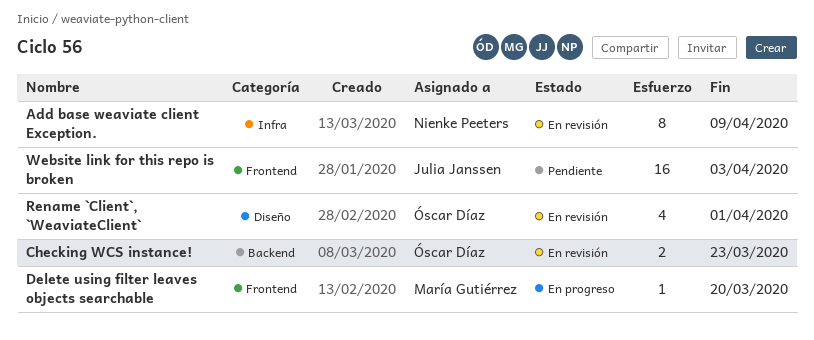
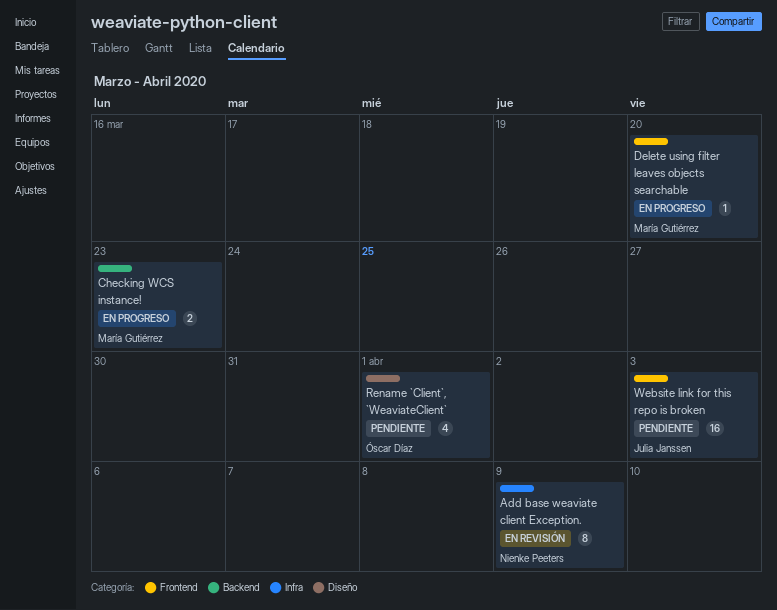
Checking WCS instance!, status: En revisión -> En progreso
Checking WCS instance!, owner: Óscar Díaz -> María Gutiérrez
Rename `Client`, `WeaviateClient`, status: En revisión -> Pendiente

